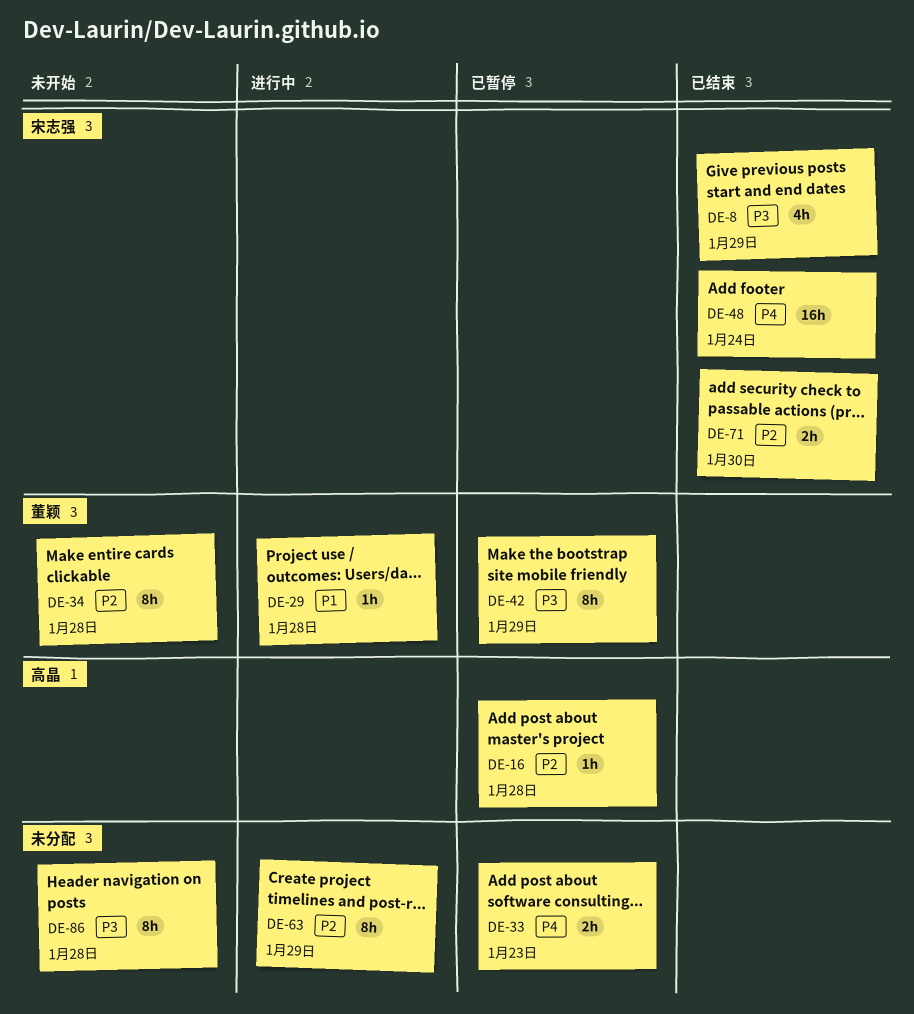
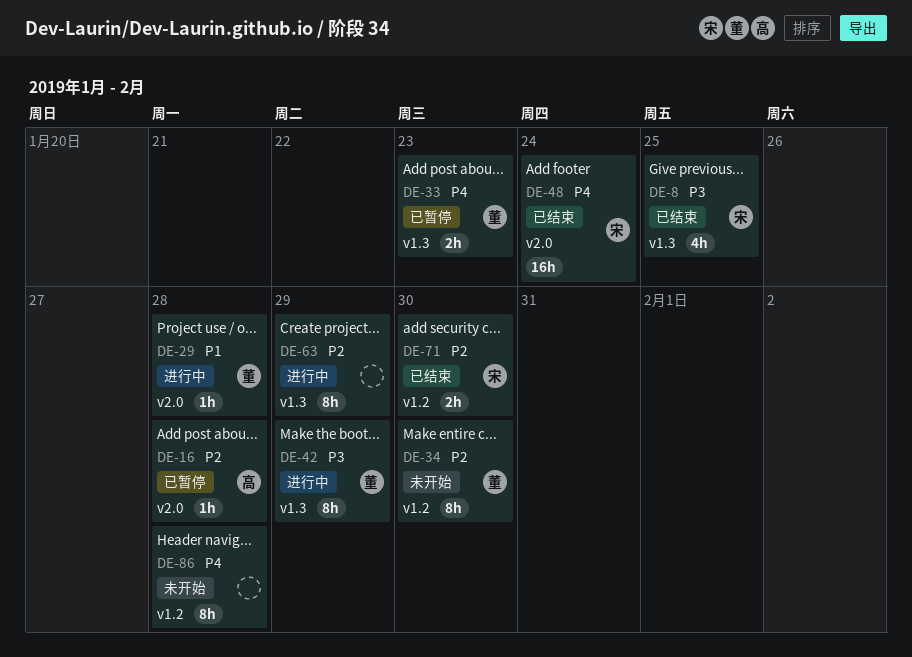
DE-8, due: Jan 29 -> Jan 25
DE-33, owner: none -> 董颖
DE-34, due: Jan 28 -> Jan 30
DE-42, status: 已暂停 -> 进行中
DE-86, priority: P3 -> P4

